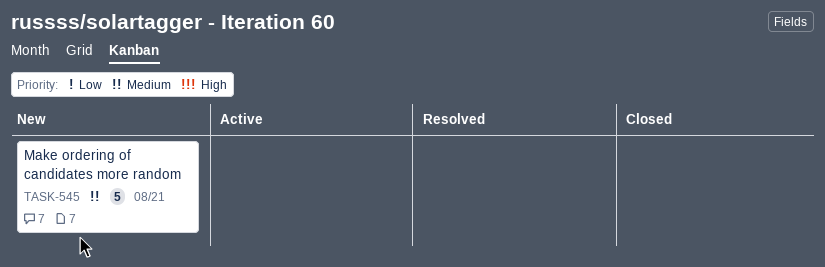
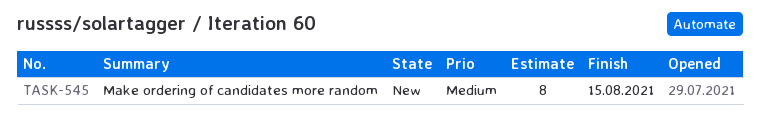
TASK-545, estimate: 5 -> 8
TASK-545, due: Aug 21 -> Aug 15

